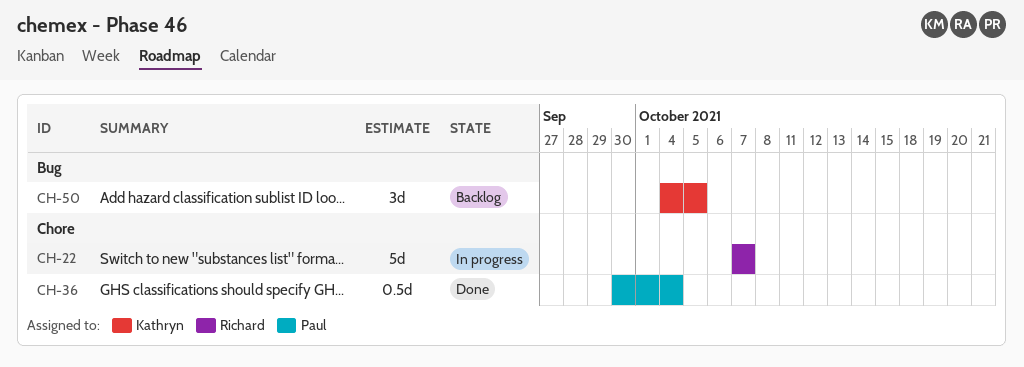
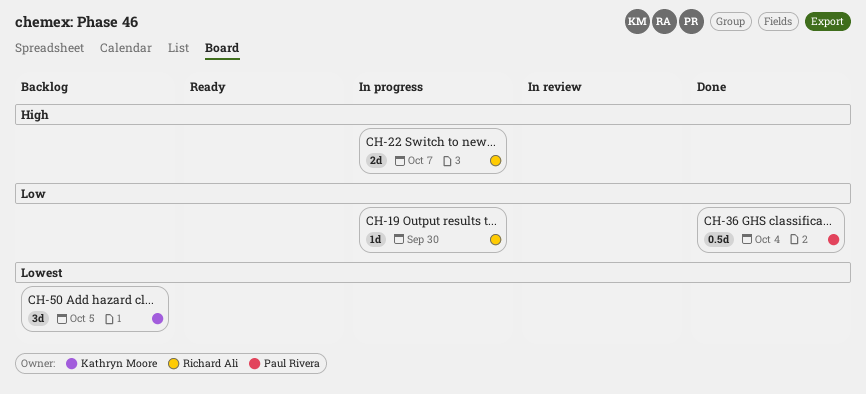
CH-19: none -> present
CH-22, estimate: 5d -> 2d

